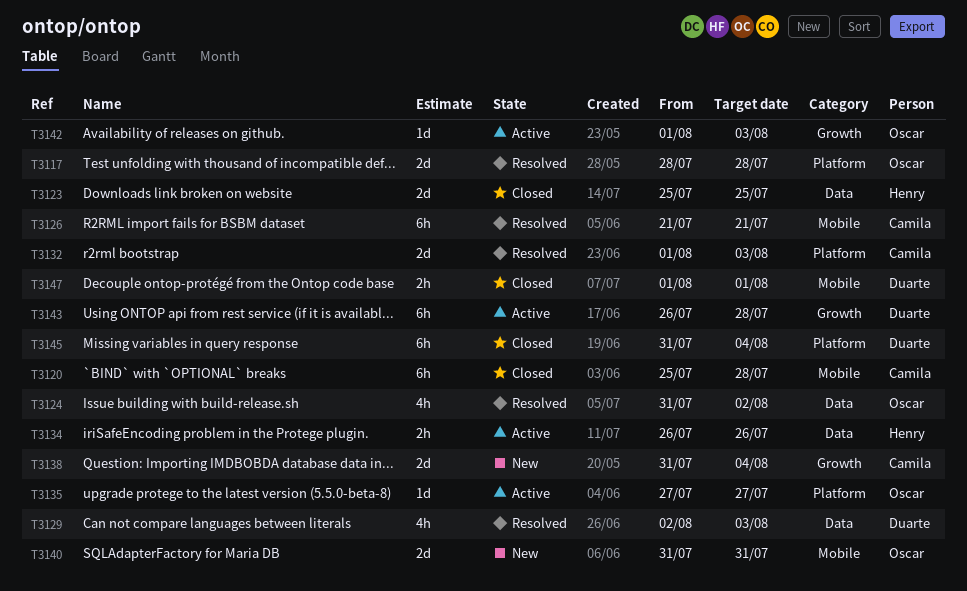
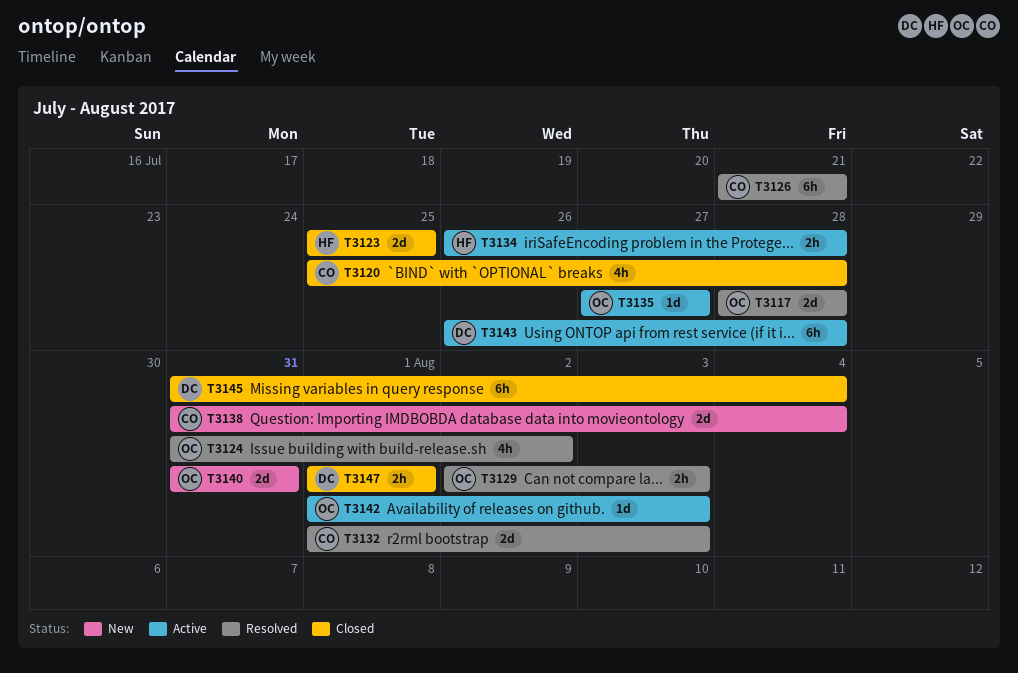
T3120, estimate: 6h -> 4h
T3129, owner: Duarte -> Oscar
T3129, estimate: 4h -> 2h
T3134, due: Jul 26 -> Jul 28

